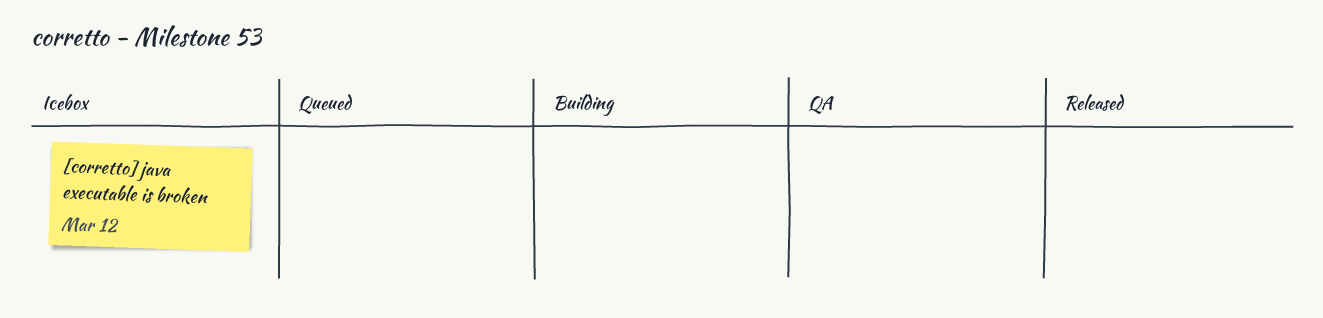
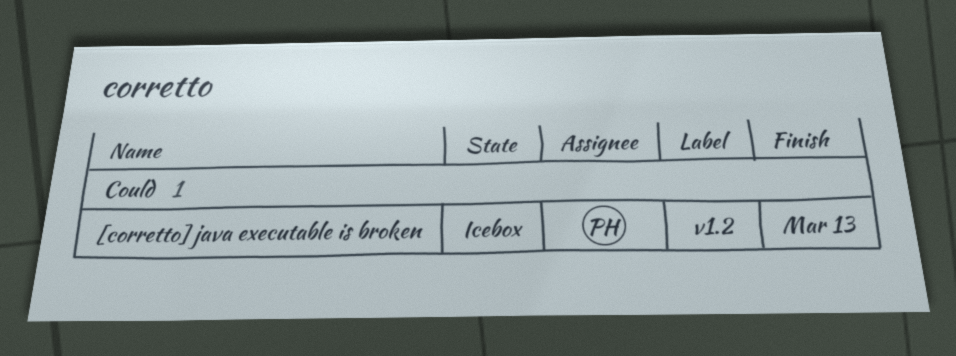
[corretto] java executable is broken, due: Mar 12 -> Mar 13

